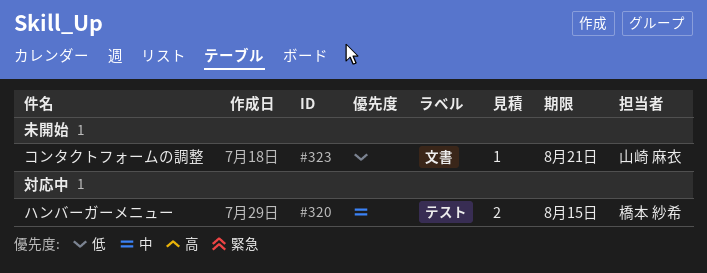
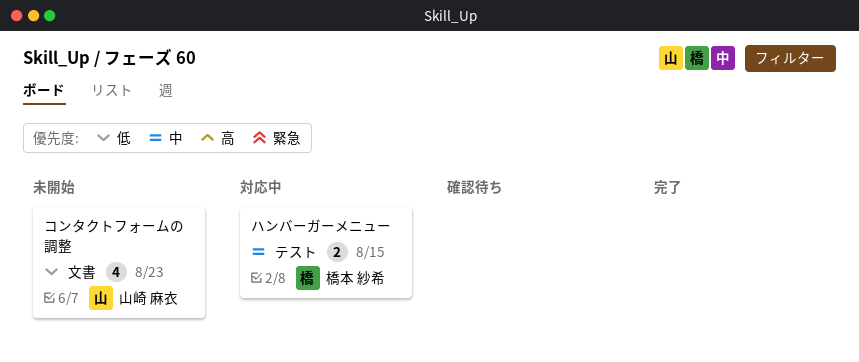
コンタクトフォームの調整, estimate: 1 -> 4
コンタクトフォームの調整, due: Aug 21 -> Aug 23

